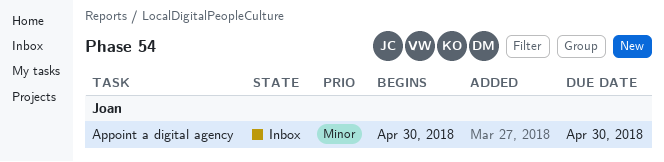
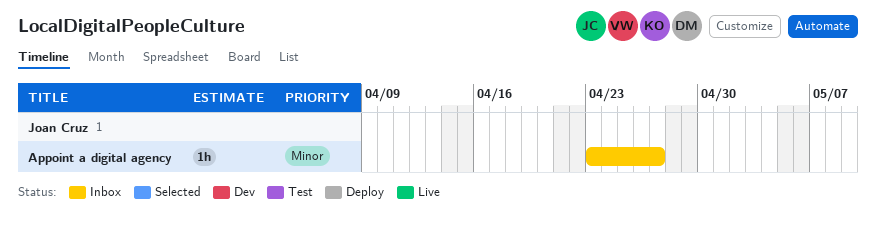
Appoint a digital agency, start: Apr 30 -> Apr 23
Appoint a digital agency, due: Apr 30 -> Apr 27

